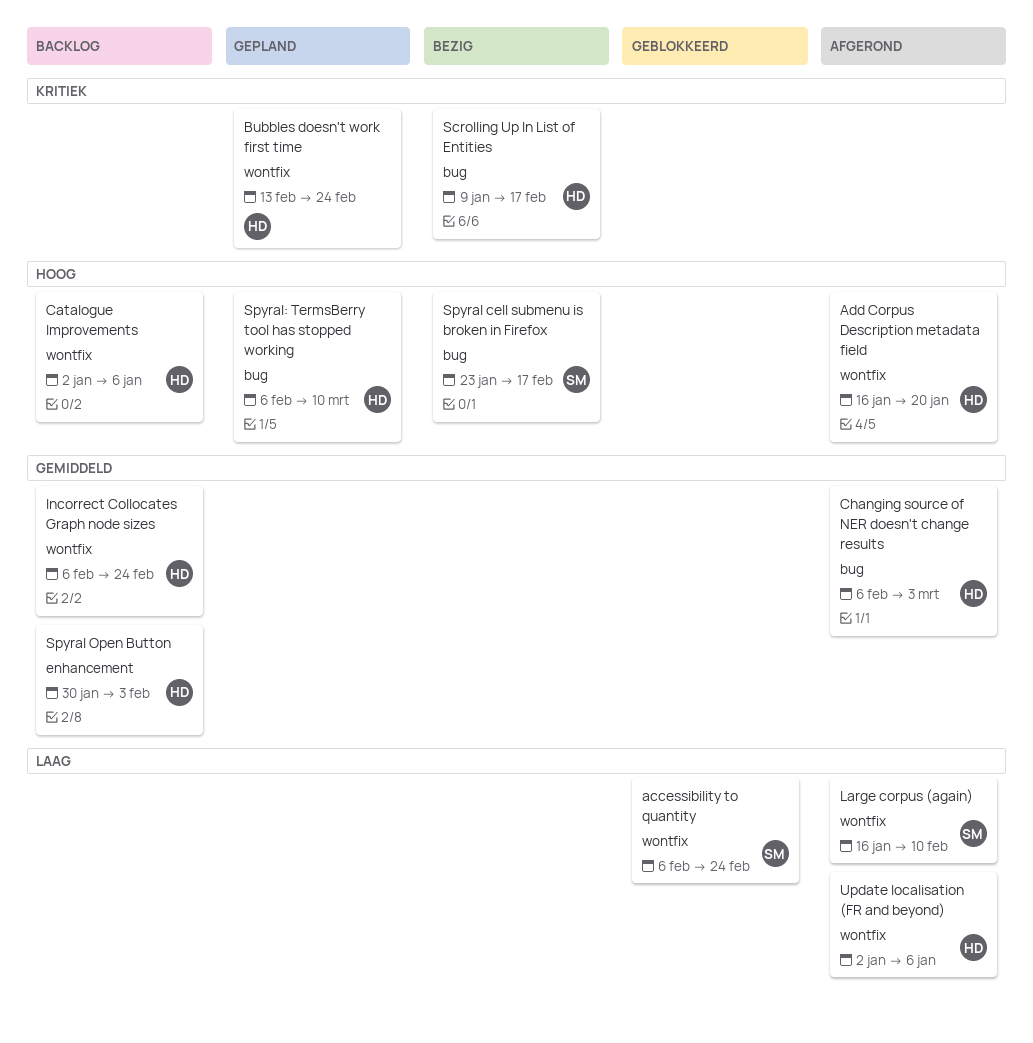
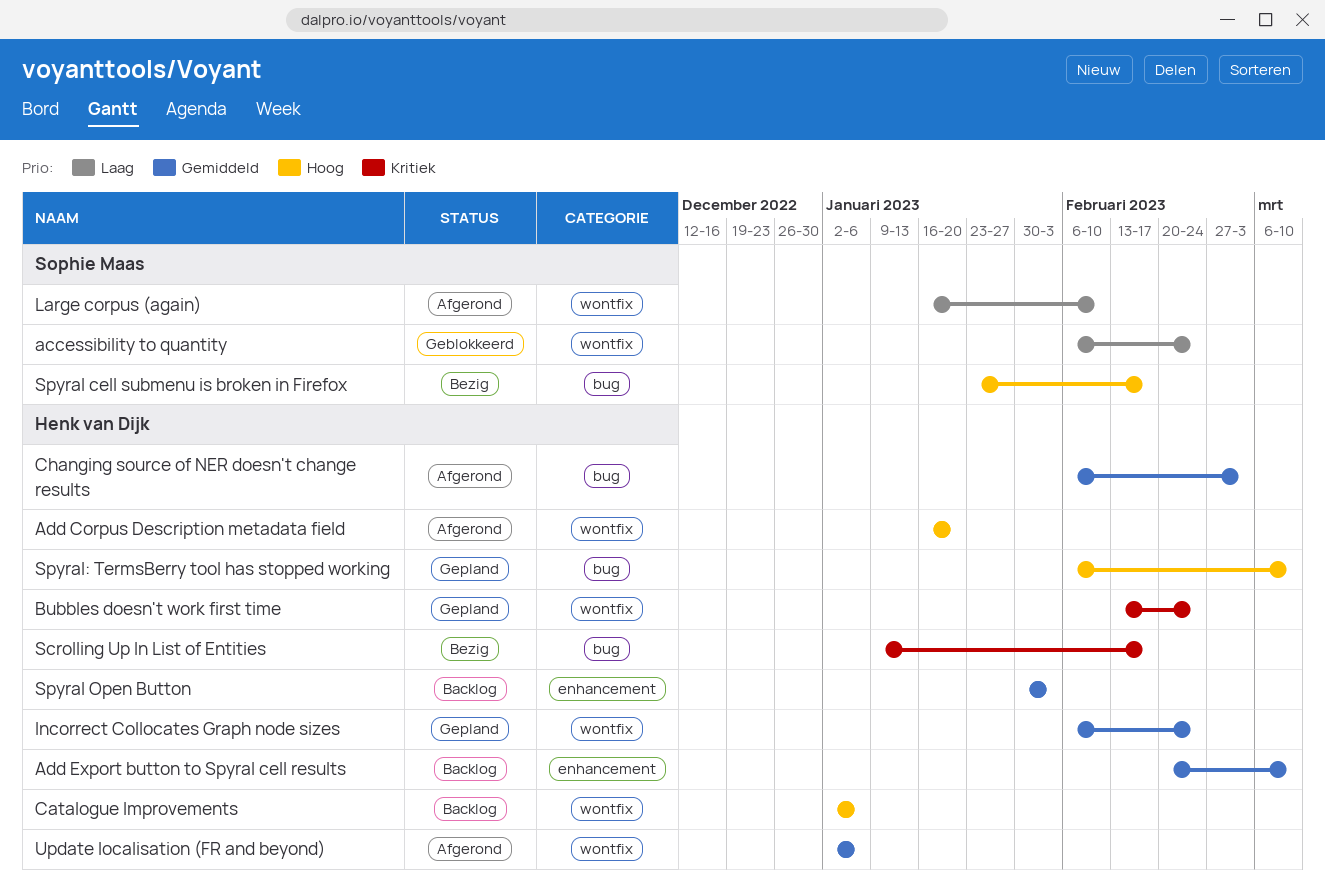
Add Export button to Spyral cell results: none -> present
Incorrect Collocates Graph node sizes, status: Backlog -> Gepland
Update localisation (FR and beyond), priority: Laag -> Gemiddeld

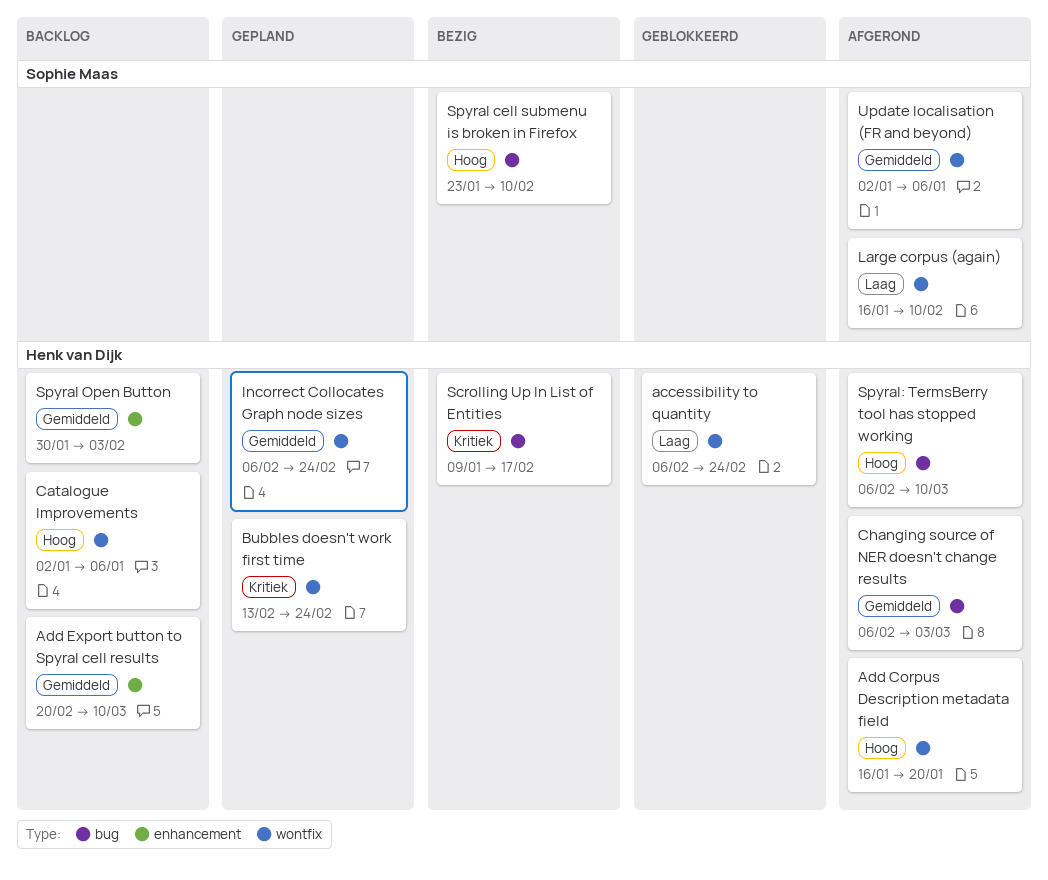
accessibility to quantity, owner: Sophie Maas -> Henk van Dijk
Spyral cell submenu is broken in Firefox, due: Feb 17 -> Feb 10
Spyral: TermsBerry tool has stopped working, status: Gepland -> Afgerond
Update localisation (FR and beyond), owner: Henk van Dijk -> Sophie Maas

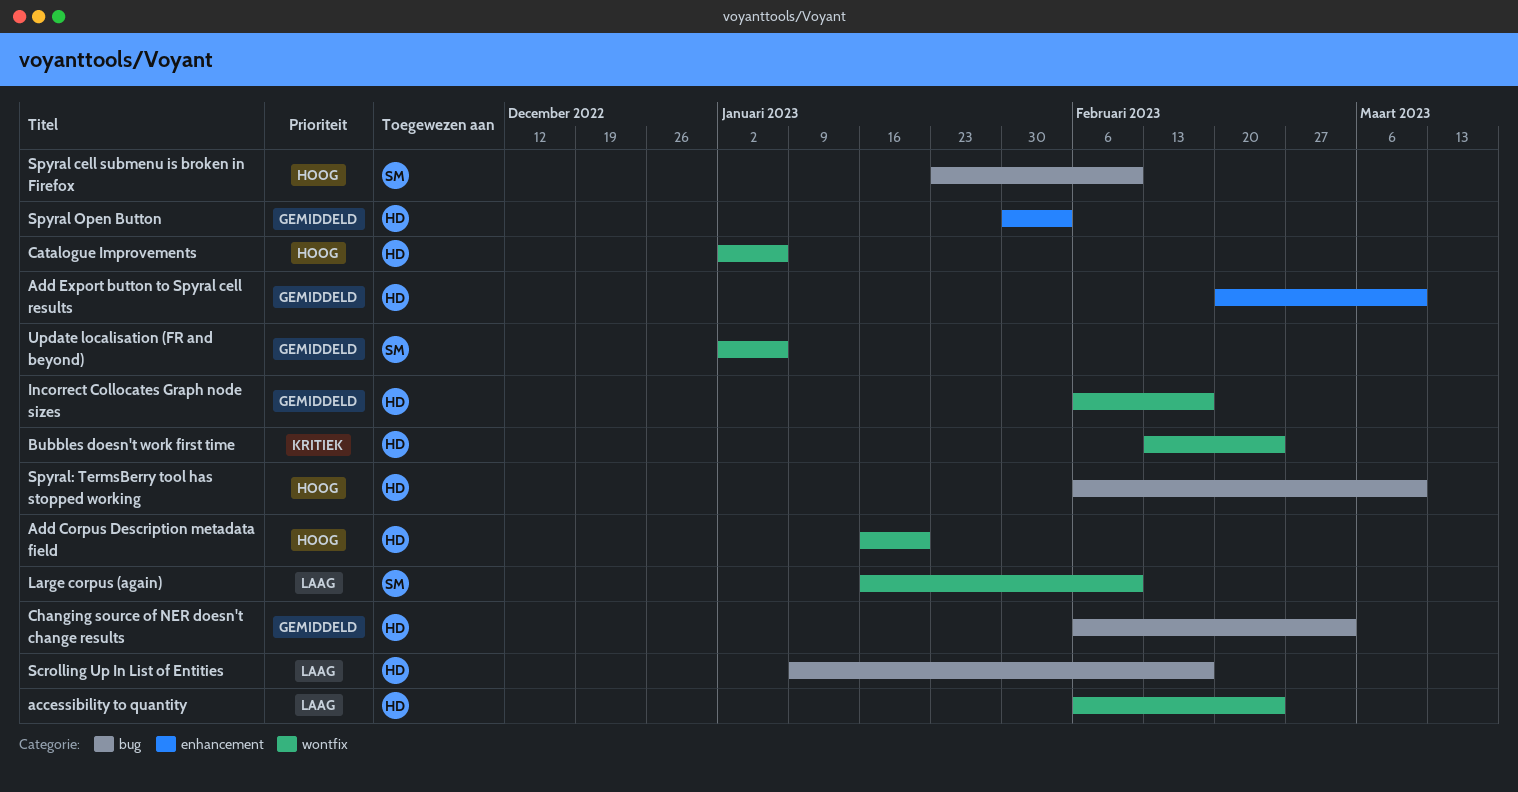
Incorrect Collocates Graph node sizes, due: Feb 24 -> Feb 17
Scrolling Up In List of Entities, priority: Kritiek -> Laag

